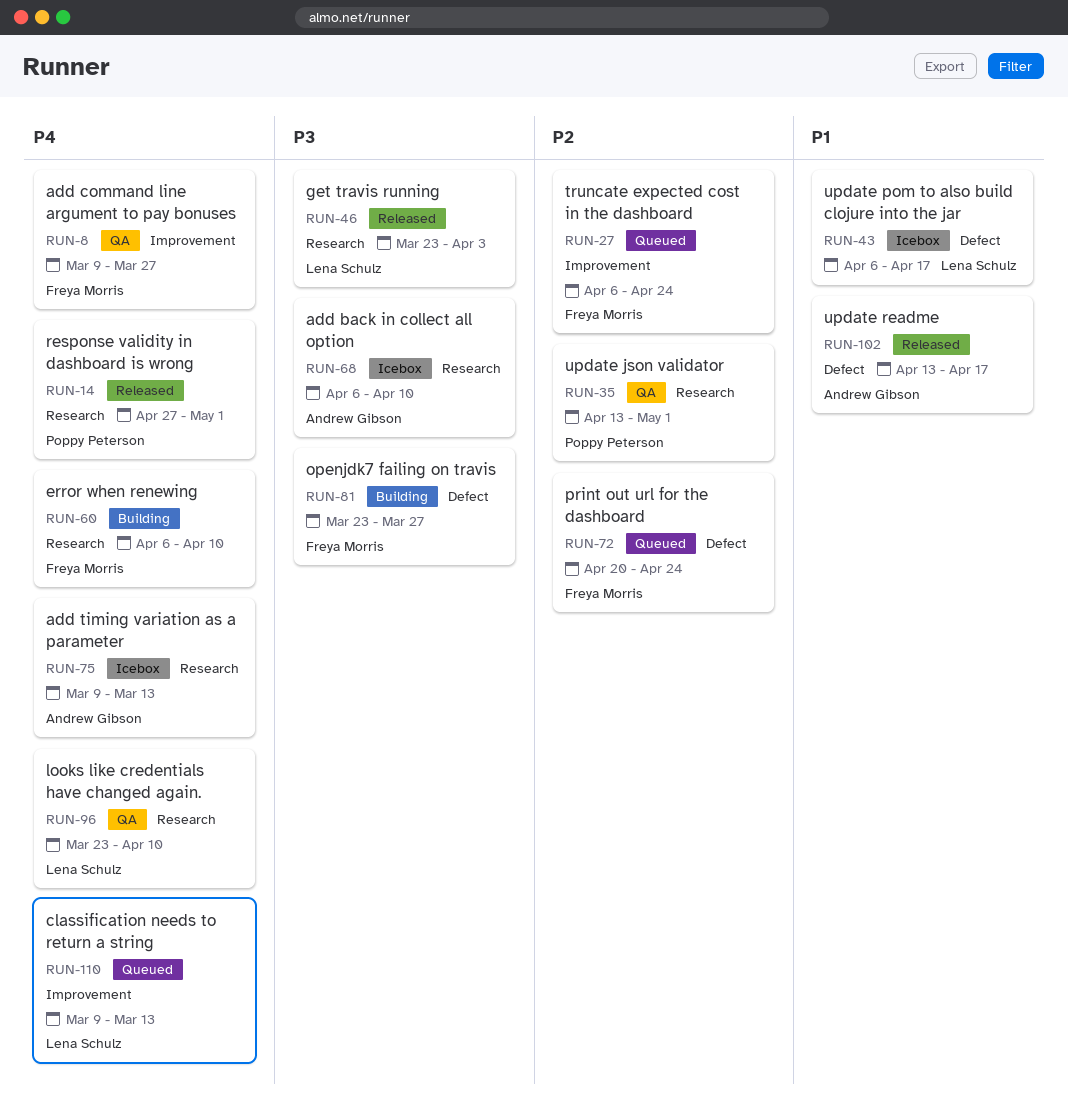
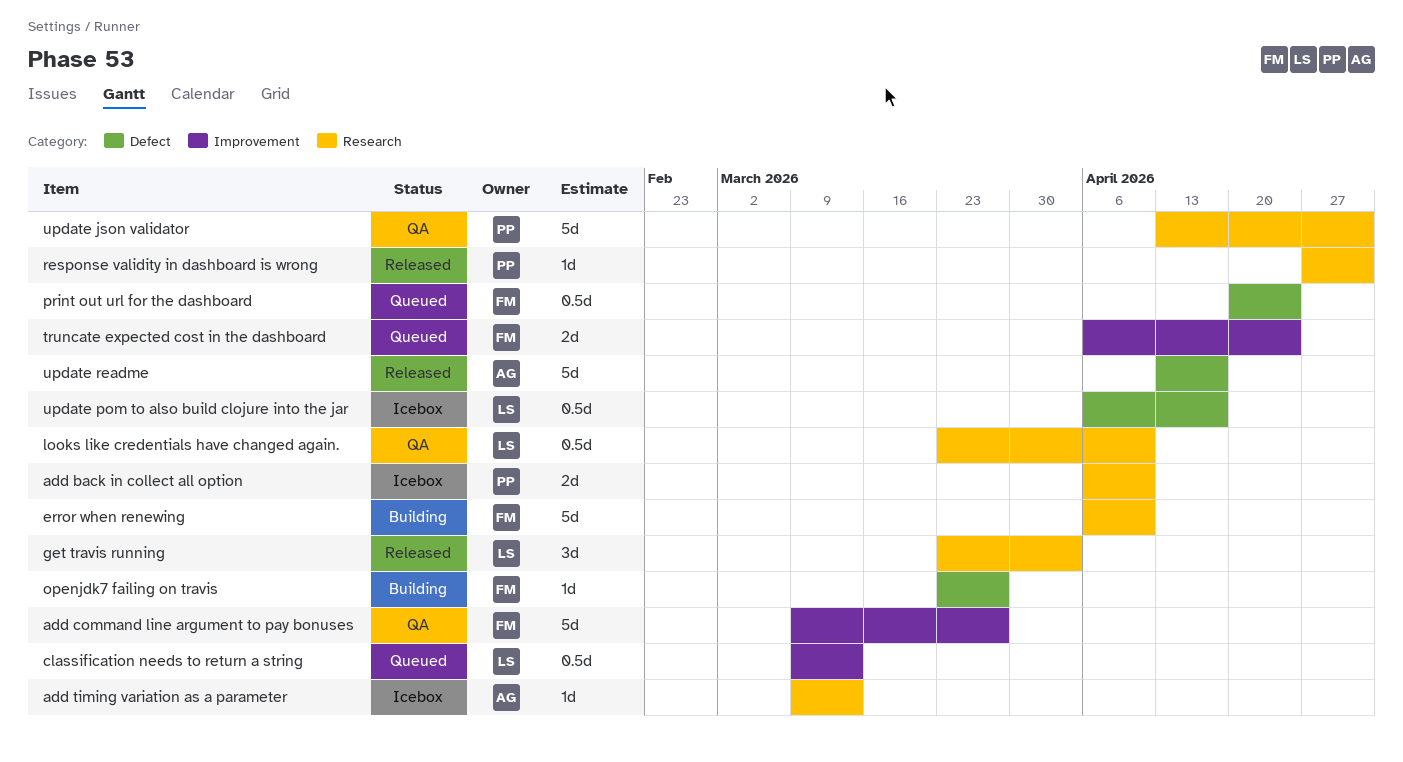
add back in collect all option, owner: Andrew Gibson -> Poppy Peterson

